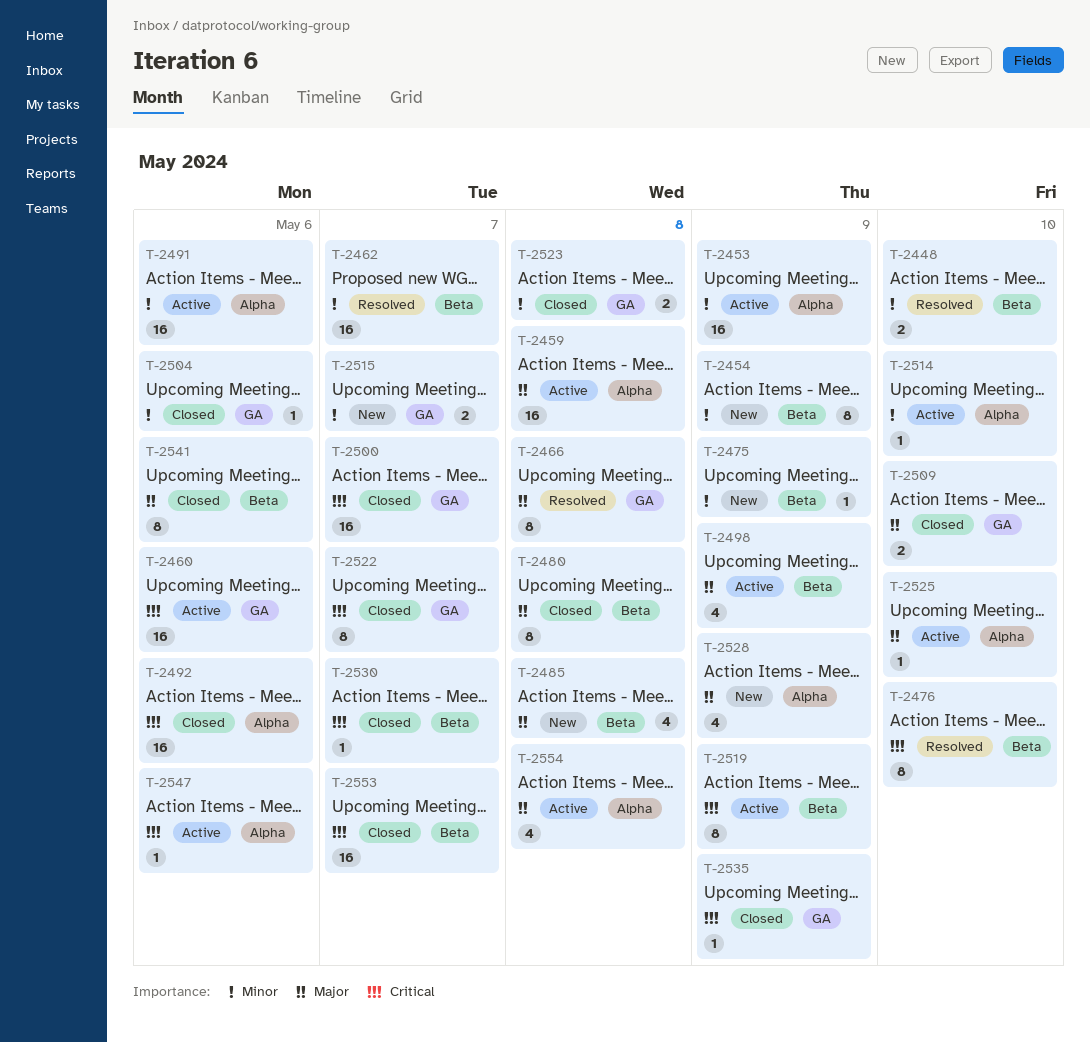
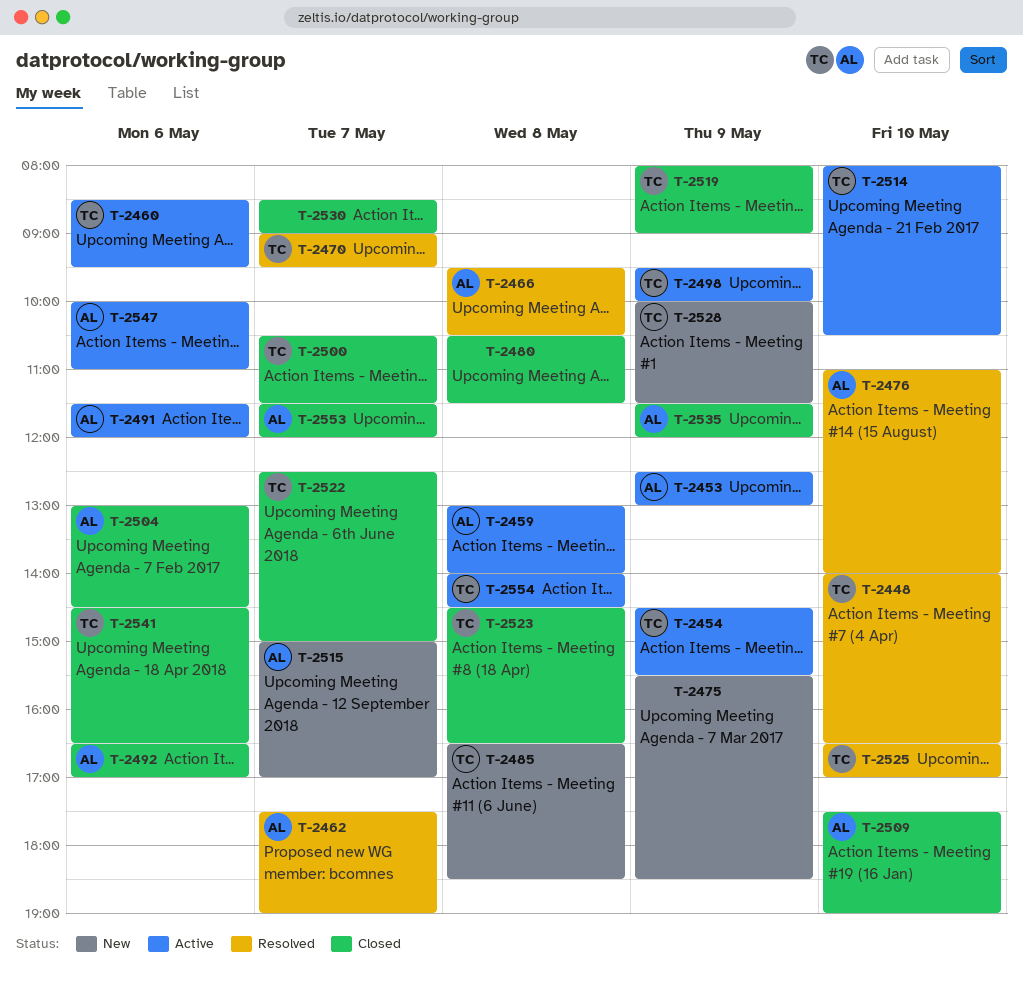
T-2454, status: New -> Active
T-2470: none -> present
T-2519, status: Active -> Closed
T-2525, status: Active -> Resolved

